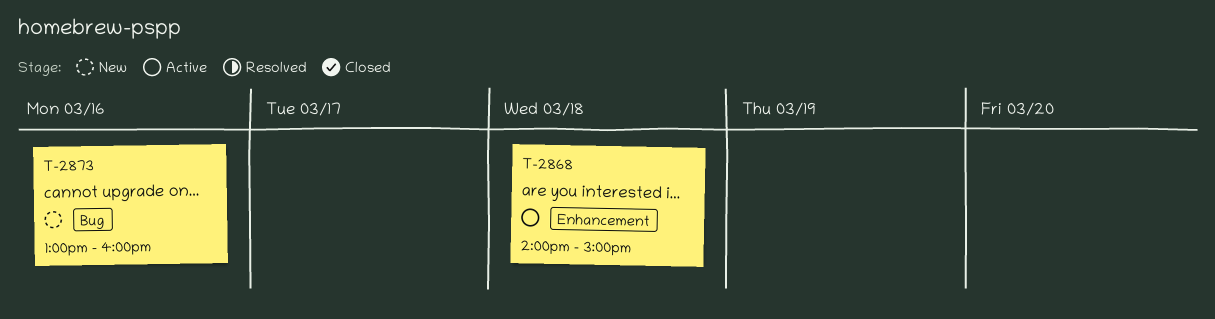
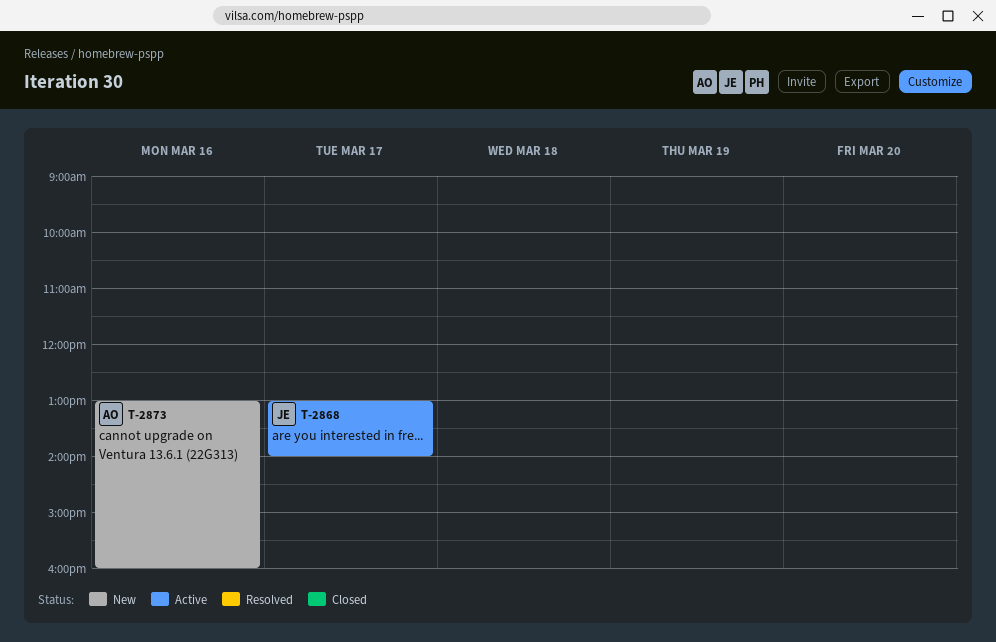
T-2868, day: Mar 18 -> Mar 17
T-2868, begins: 14:00 -> 13:00
T-2868, ends: 15:00 -> 14:00

